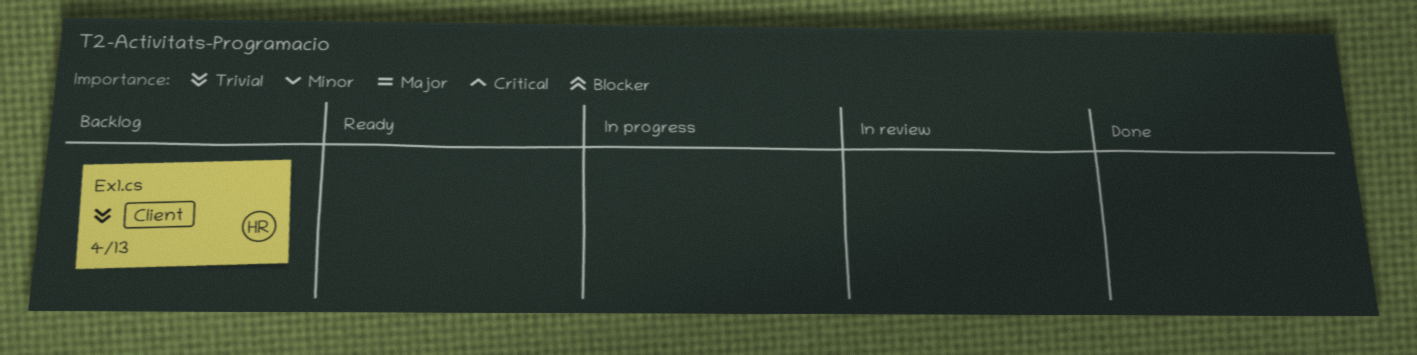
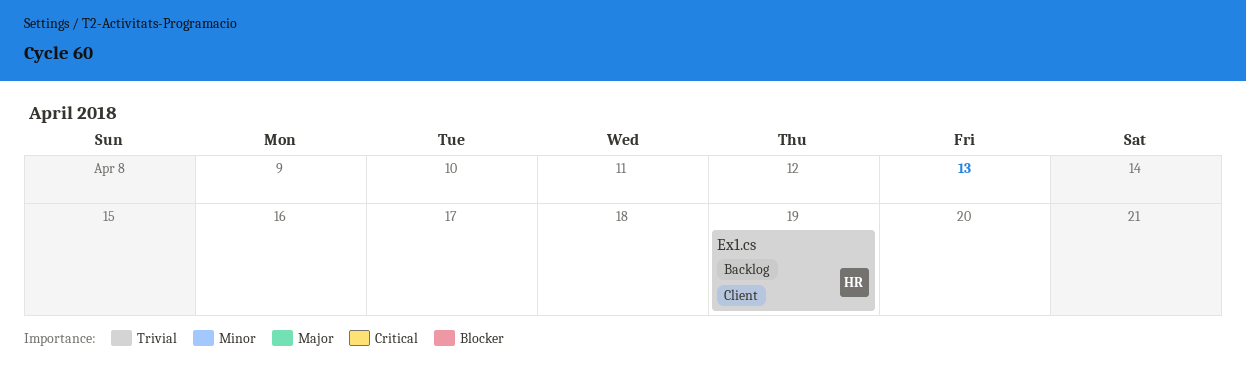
Ex1.cs, due: Apr 13 -> Apr 19

